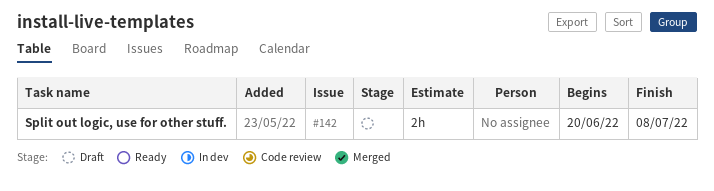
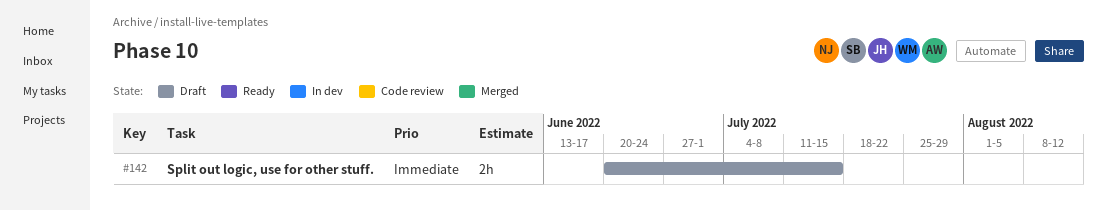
#142, due: Jul 8 -> Jul 15

